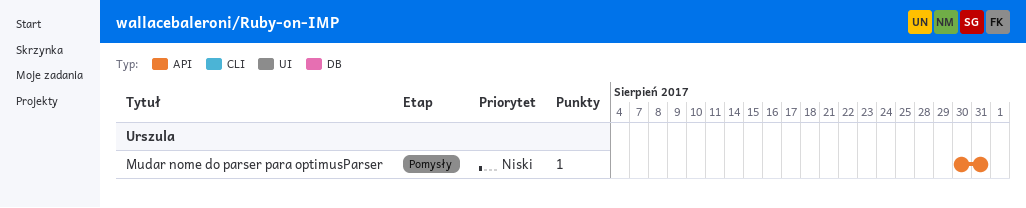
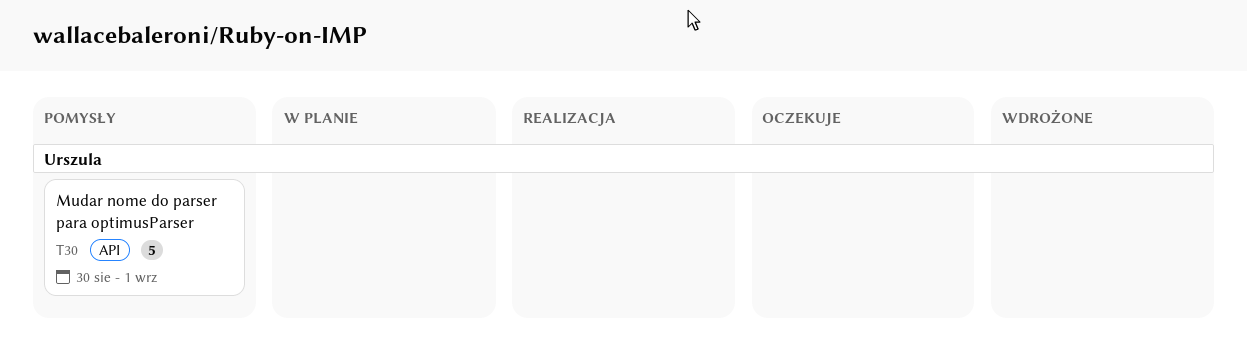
Mudar nome do parser para optimusParser, estimate: 1 -> 5
Mudar nome do parser para optimusParser, due: Aug 31 -> Sep 1

